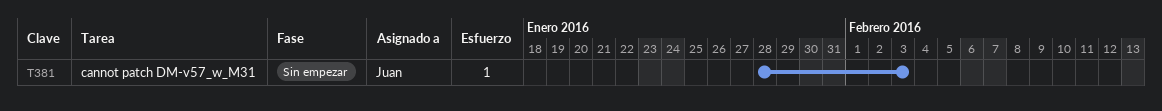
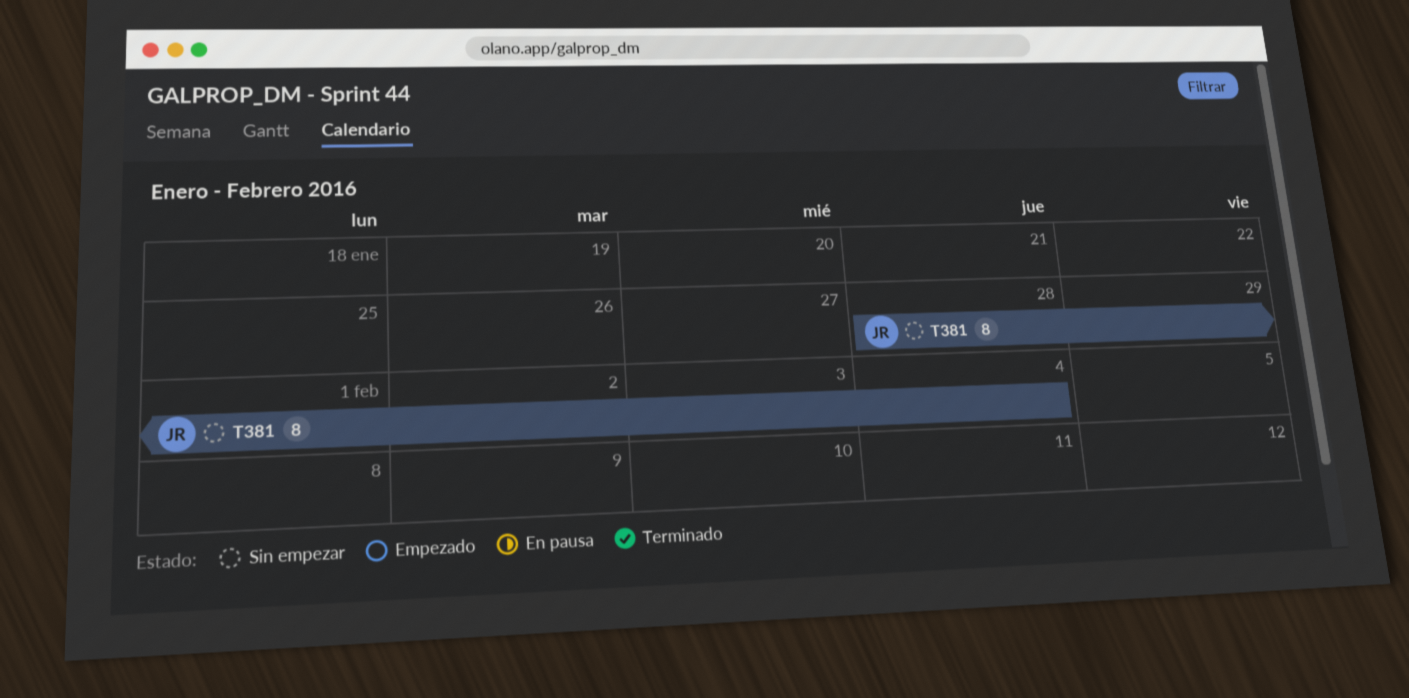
T381, estimate: 1 -> 8
T381, due: Feb 3 -> Feb 4

